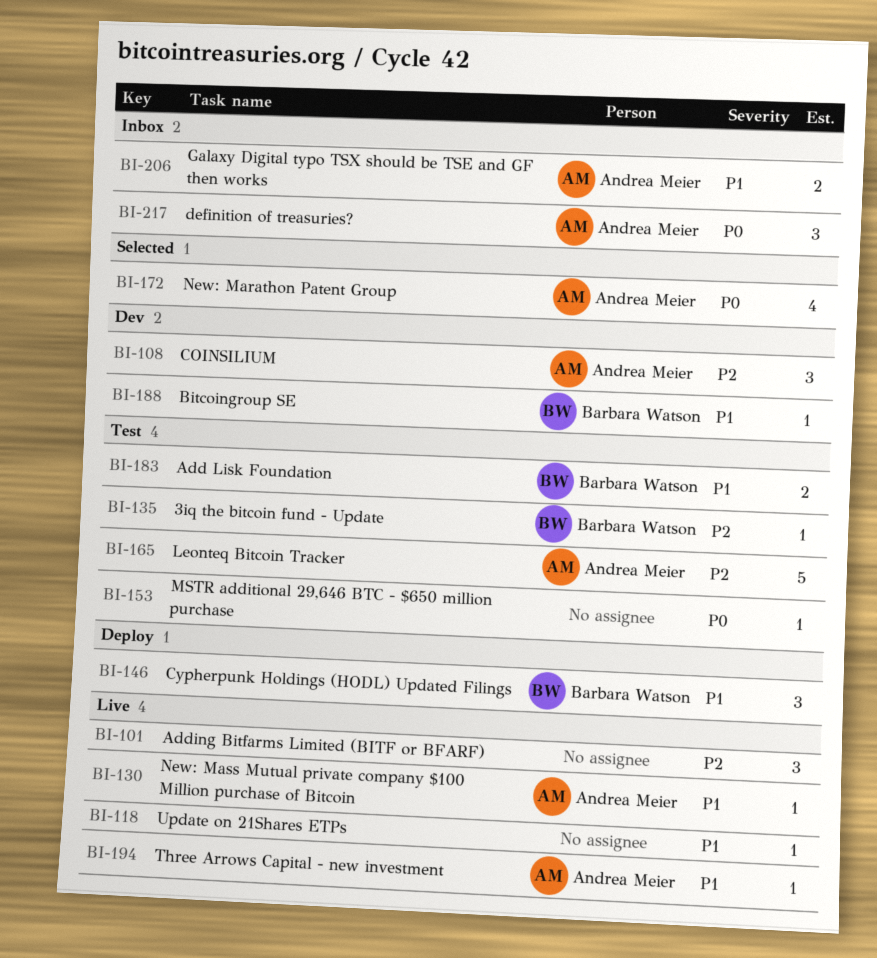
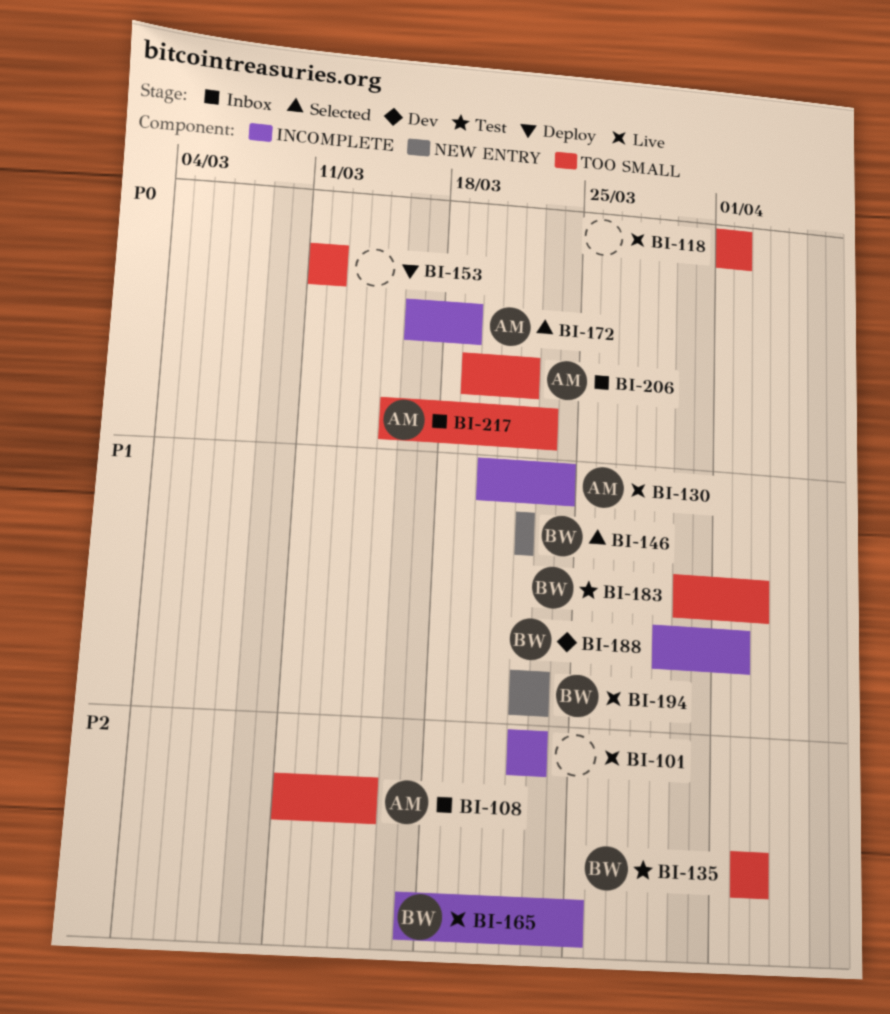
BI-108, status: Dev -> Inbox
BI-118, priority: P1 -> P0
BI-146, status: Deploy -> Selected
BI-153, status: Test -> Deploy
BI-165, status: Test -> Live
BI-165, owner: Andrea Meier -> Barbara Watson
BI-194, owner: Andrea Meier -> Barbara Watson
BI-206, priority: P1 -> P0

